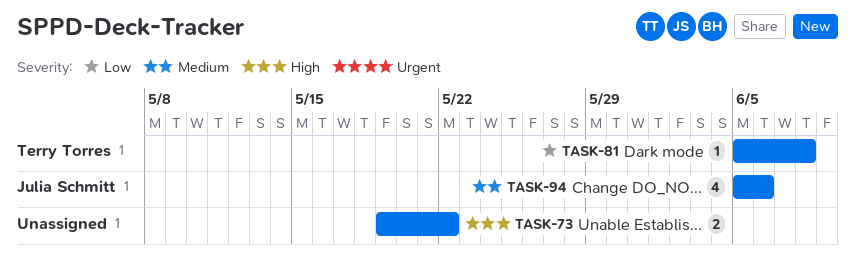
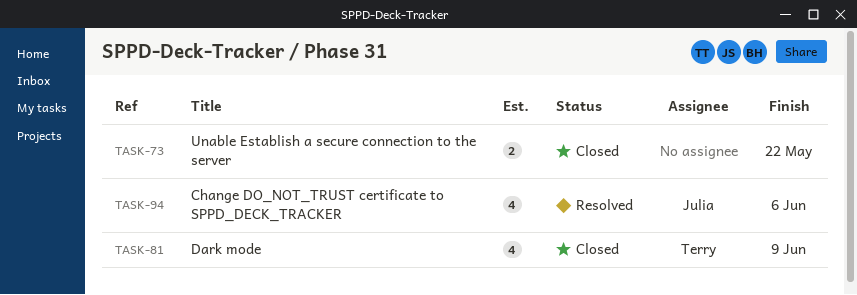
TASK-81, estimate: 1 -> 4
TASK-81, due: Jun 8 -> Jun 9

